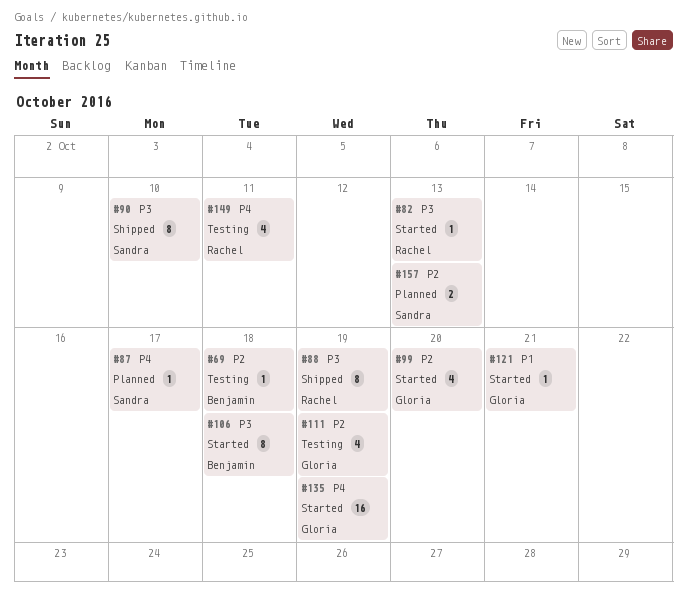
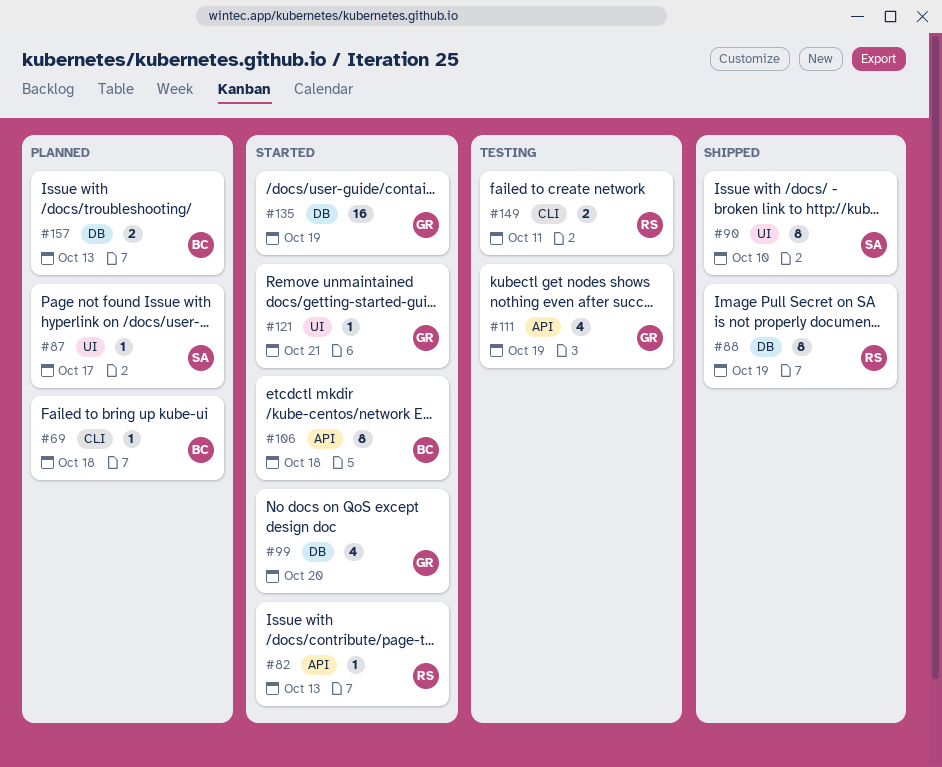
#69, status: Testing -> Planned
#149, estimate: 4 -> 2
#157, owner: Sandra -> Benjamin

